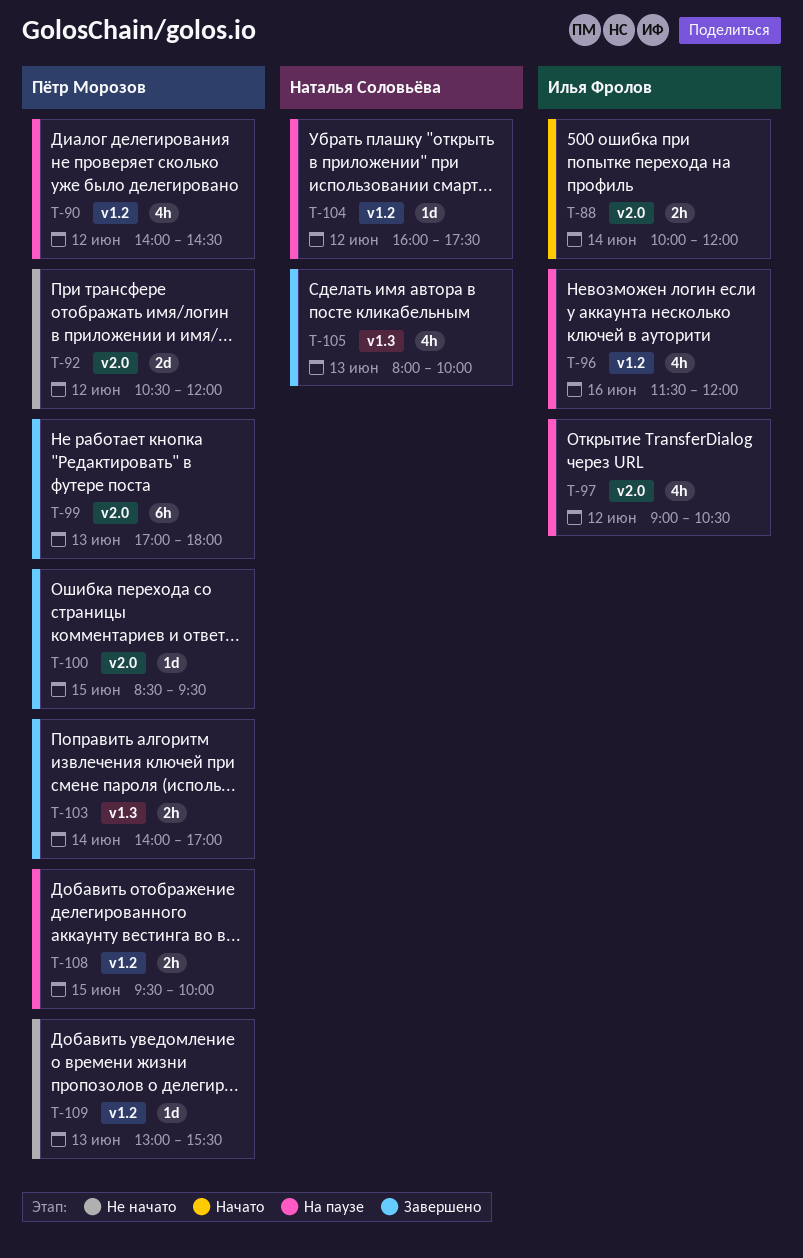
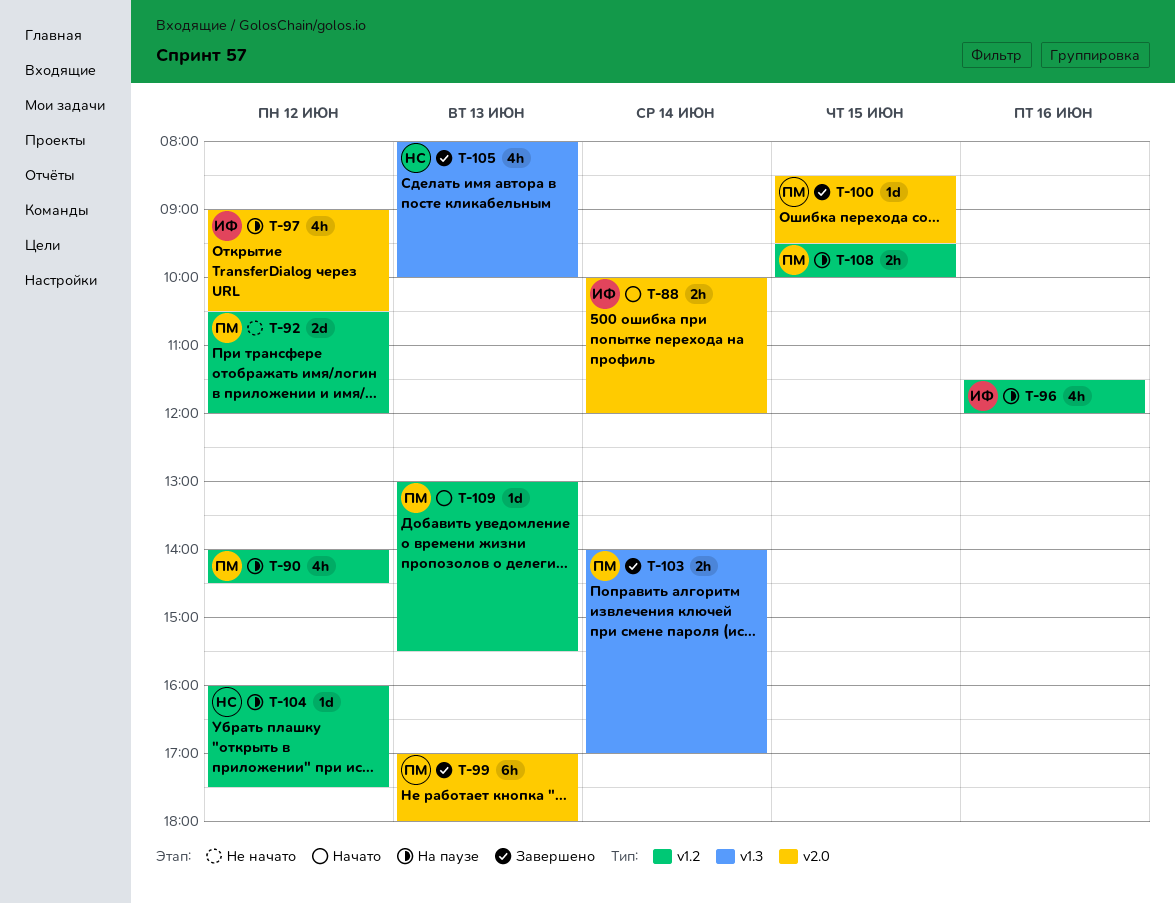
T-92, label: v2.0 -> v1.2
T-109, status: Не начато -> Начато

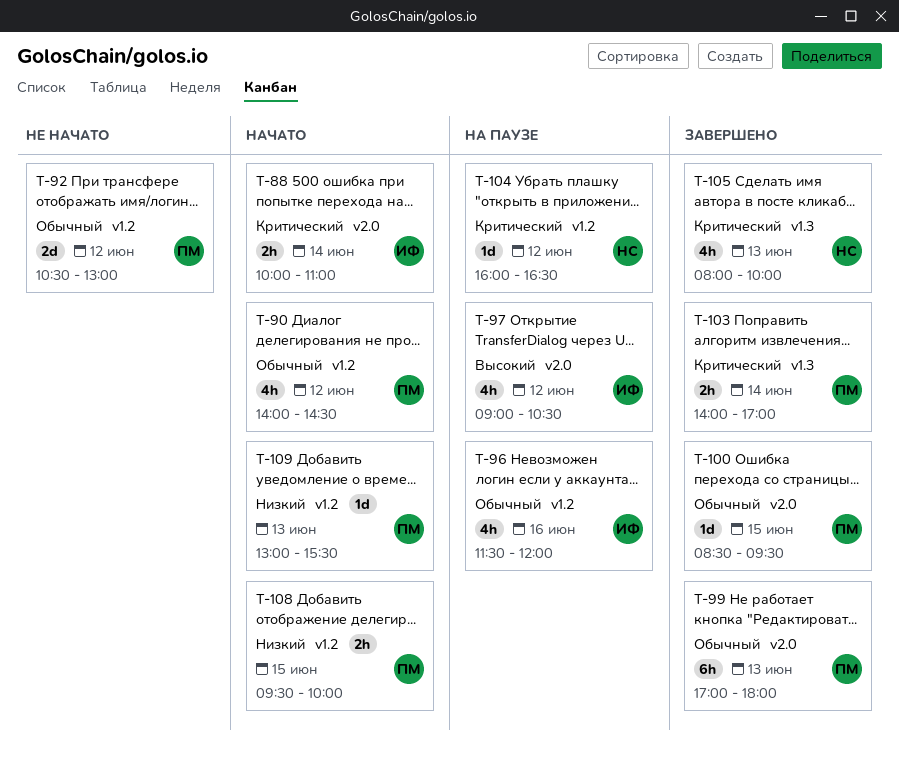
T-88, ends: 12:00 -> 11:00
T-90, status: На паузе -> Начато
T-92, ends: 12:00 -> 13:00
T-104, ends: 17:30 -> 16:30
T-108, status: На паузе -> Начато

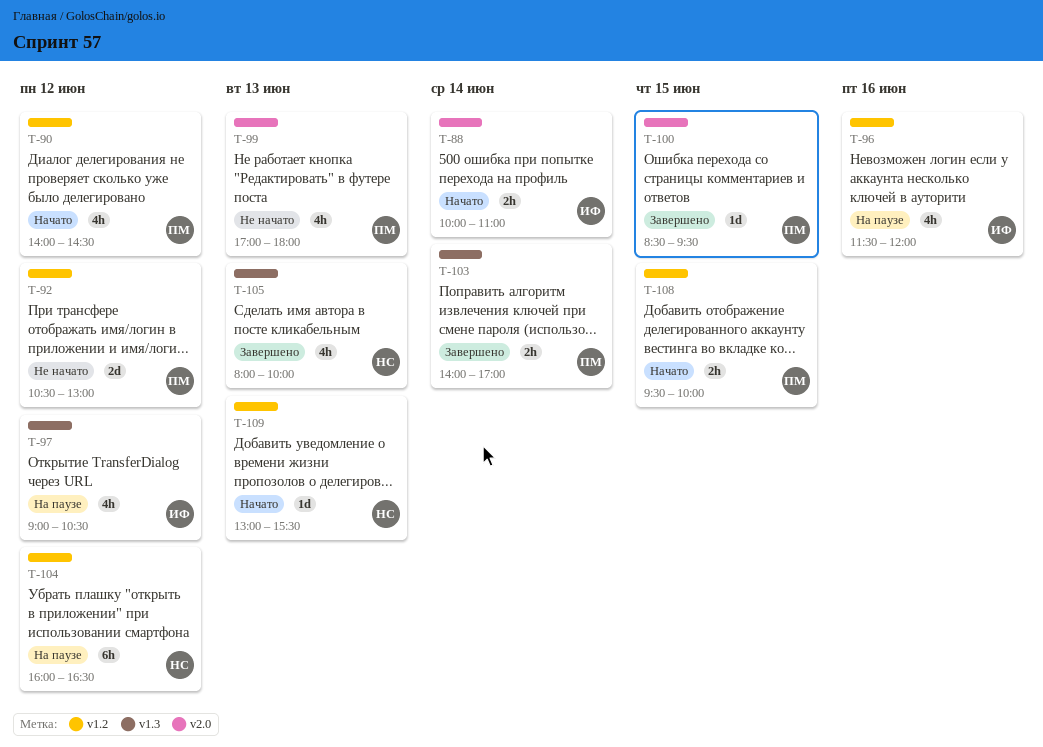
T-97, label: v2.0 -> v1.3
T-99, status: Завершено -> Не начато
T-99, estimate: 6h -> 4h
T-104, estimate: 1d -> 6h
T-109, owner: ПМ -> НС

